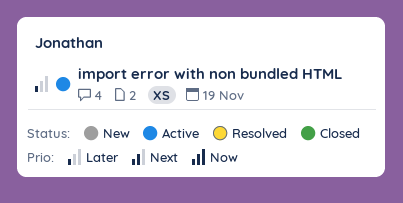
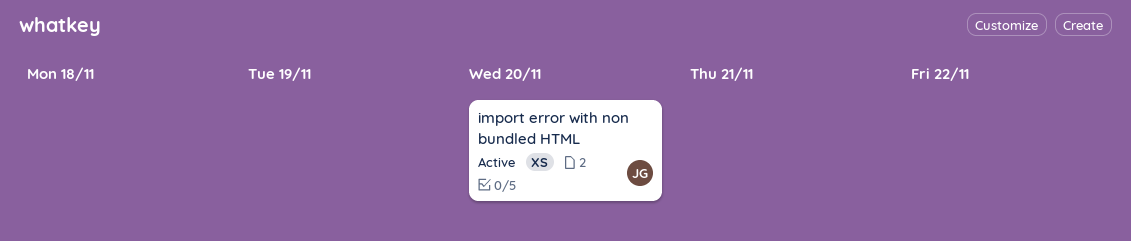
import error with non bundled HTML, due: Nov 19 -> Nov 20

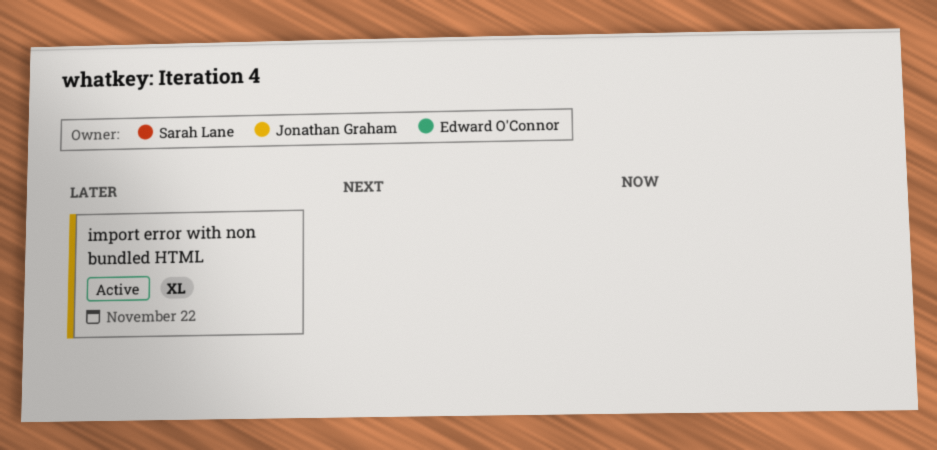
import error with non bundled HTML, estimate: XS -> XL
import error with non bundled HTML, due: Nov 20 -> Nov 22

